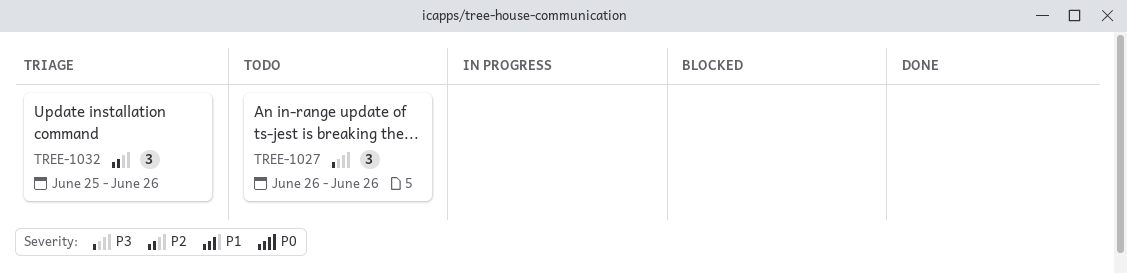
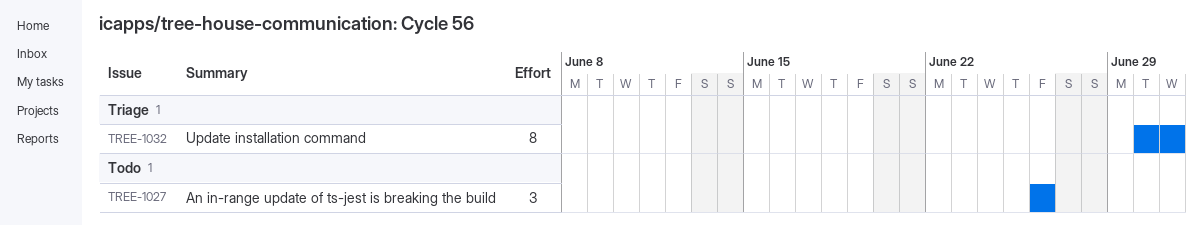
TREE-1032, estimate: 3 -> 8
TREE-1032, start: Jun 25 -> Jun 30
TREE-1032, due: Jun 26 -> Jul 1

